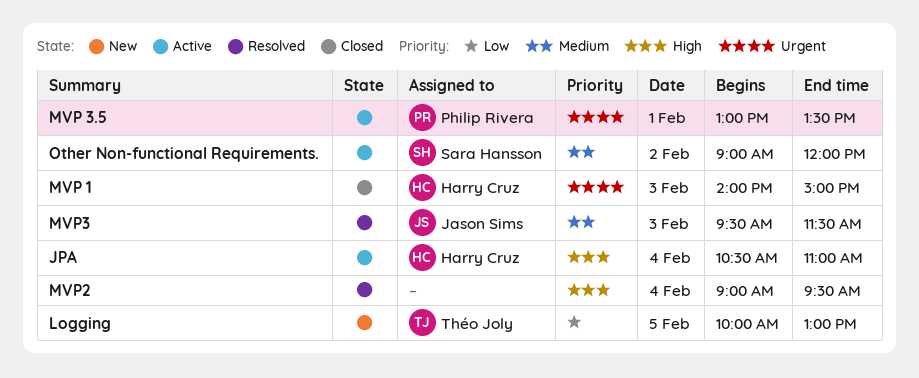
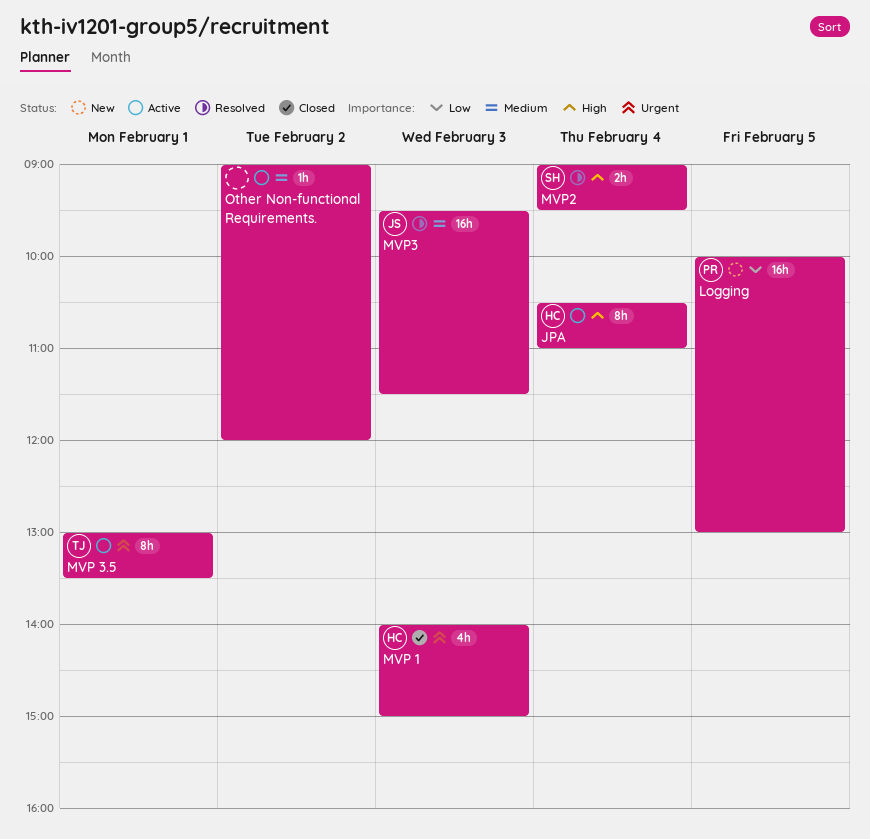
Logging, owner: Théo Joly -> Philip Rivera
MVP 3.5, owner: Philip Rivera -> Théo Joly
MVP2, owner: none -> Sara Hansson
Other Non-functional Requirements., owner: Sara Hansson -> none

